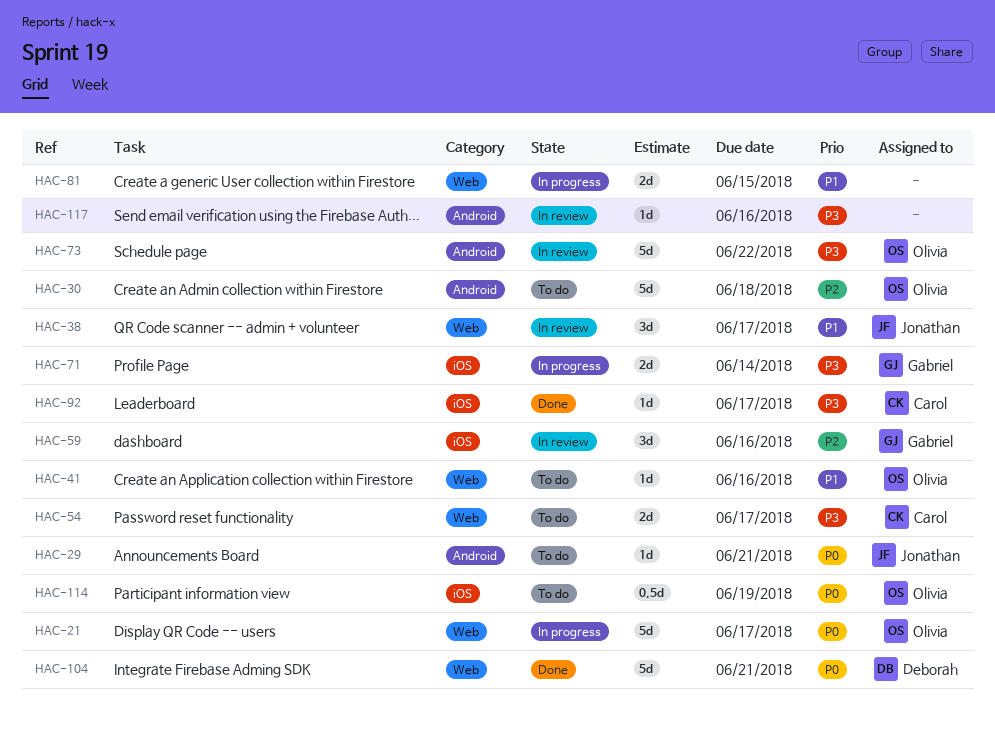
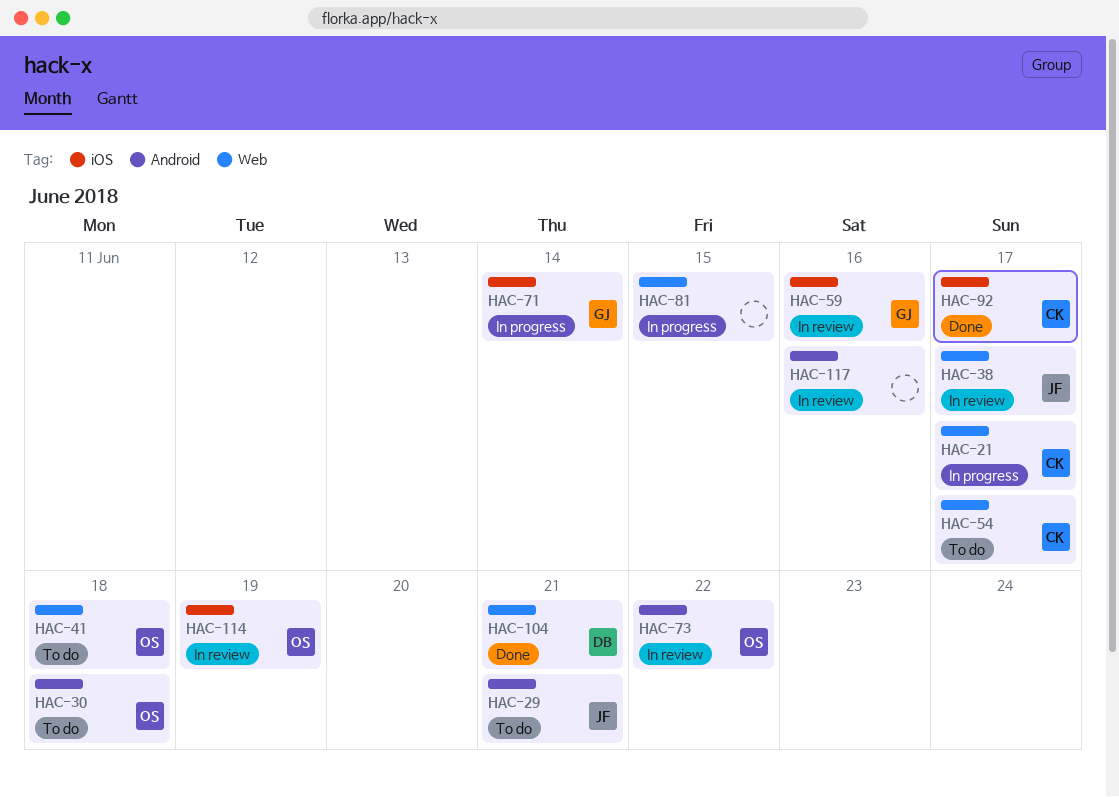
HAC-21, owner: Olivia -> Carol
HAC-41, due: Jun 16 -> Jun 18
HAC-114, status: To do -> In review

